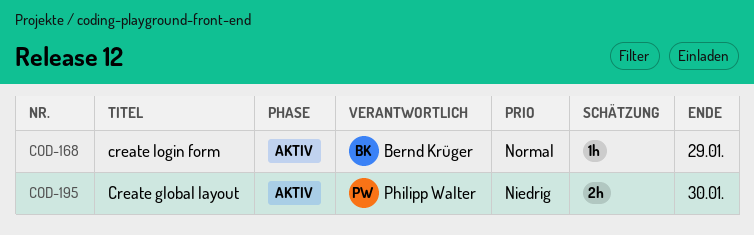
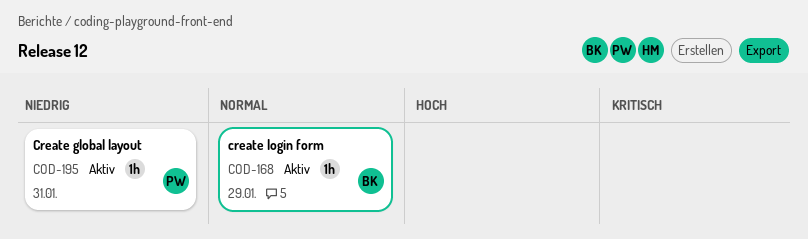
COD-195, estimate: 2h -> 1h
COD-195, due: Jan 30 -> Jan 31

